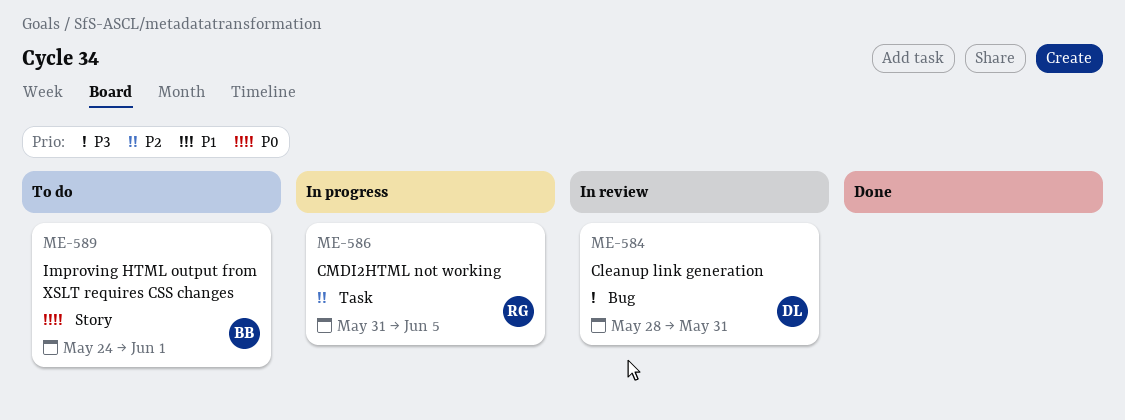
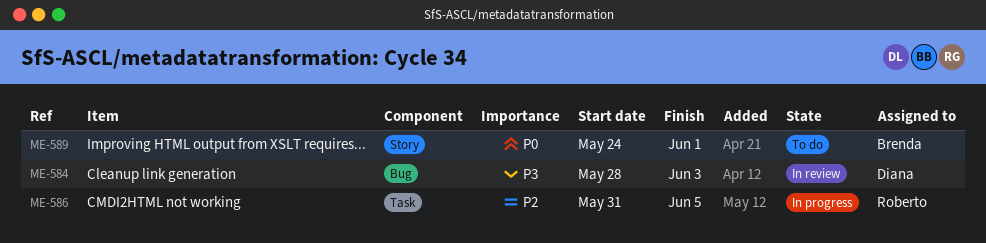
ME-584, due: May 31 -> Jun 3

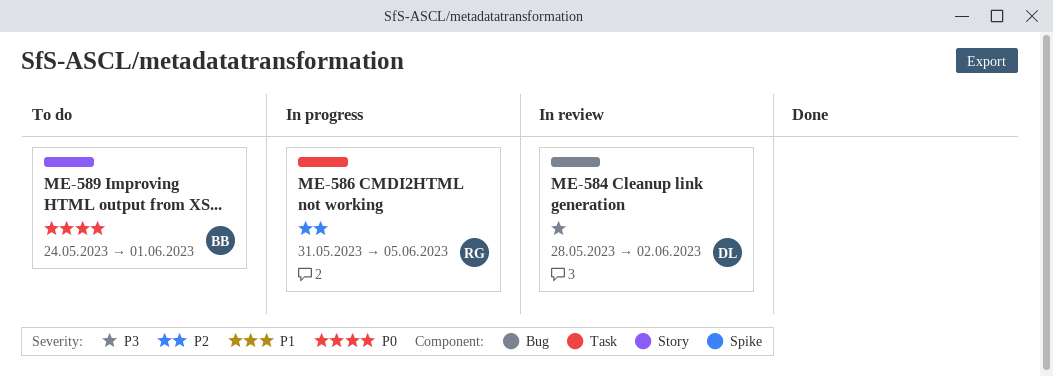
ME-584, due: Jun 3 -> Jun 2

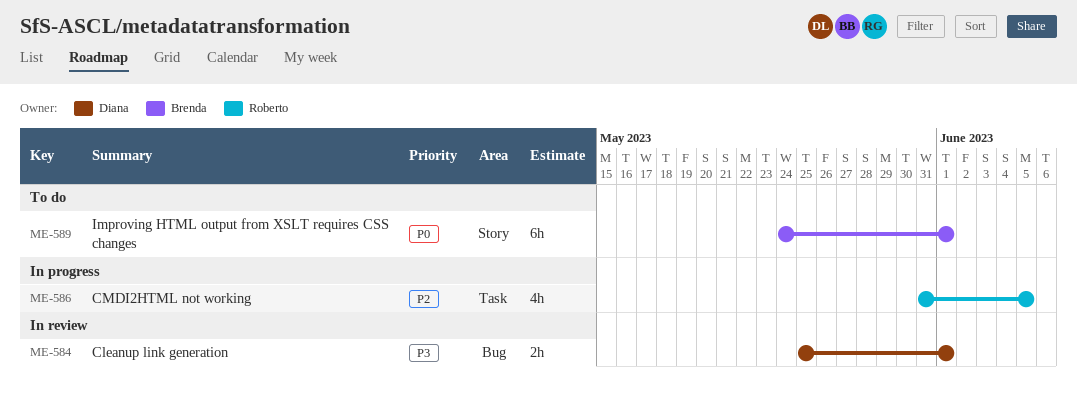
ME-584, start: May 28 -> May 25
ME-584, due: Jun 2 -> Jun 1

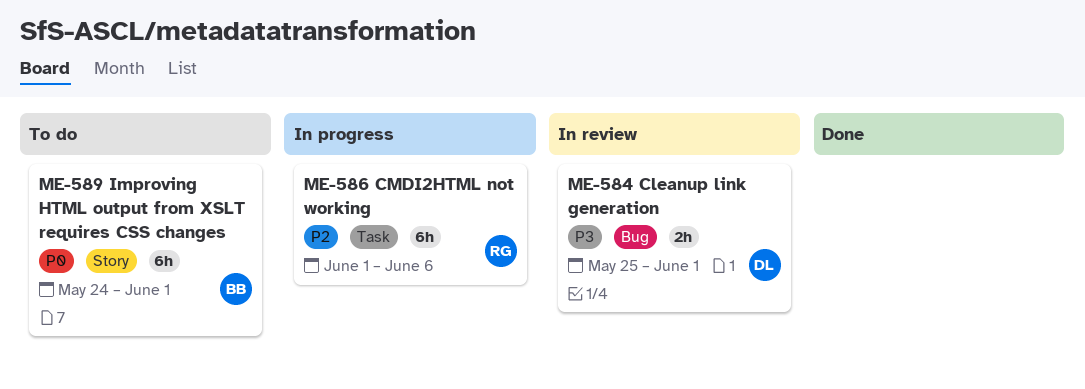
ME-586, estimate: 4h -> 6h
ME-586, start: May 31 -> Jun 1
ME-586, due: Jun 5 -> Jun 6

